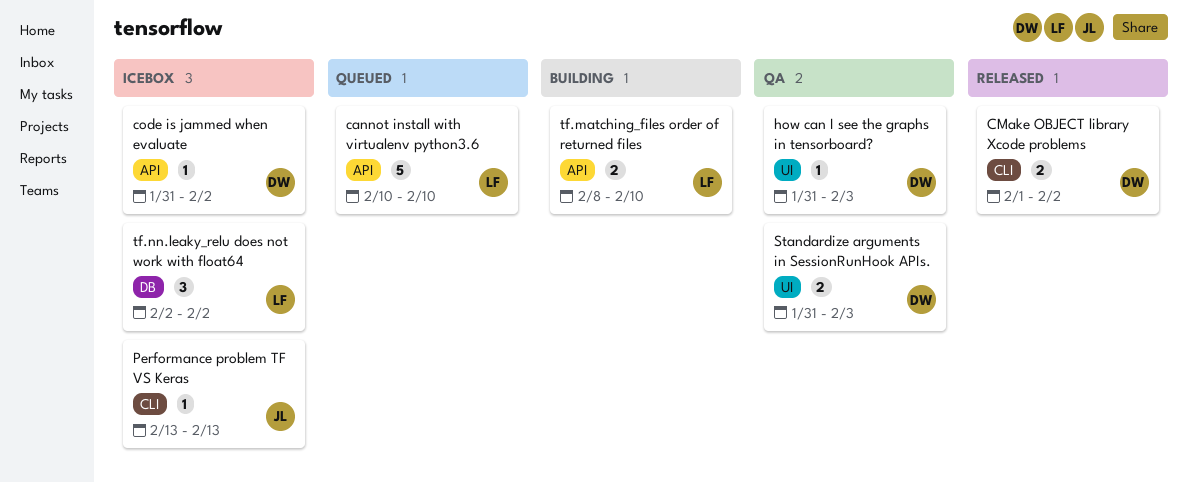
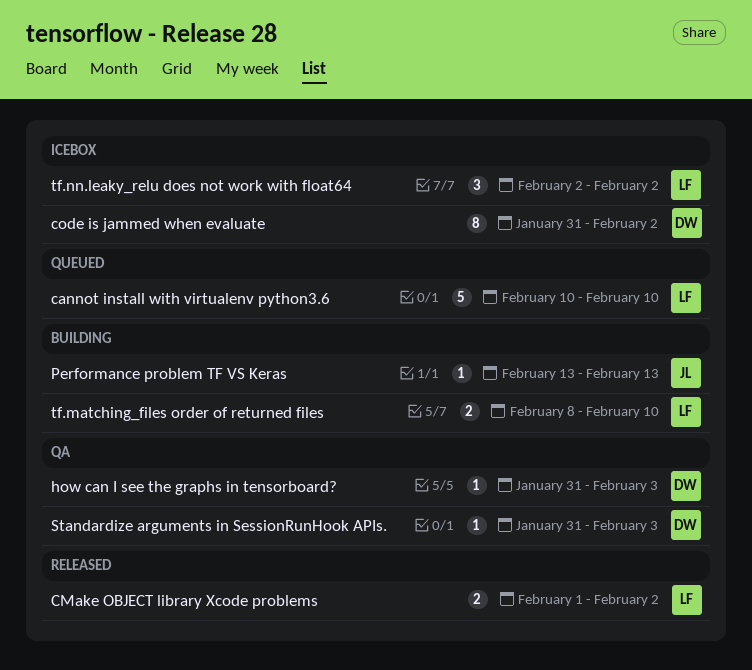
CMake OBJECT library Xcode problems, owner: DW -> LF
code is jammed when evaluate, estimate: 1 -> 8
Performance problem TF VS Keras, status: Icebox -> Building
Standardize arguments in SessionRunHook APIs., estimate: 2 -> 1

